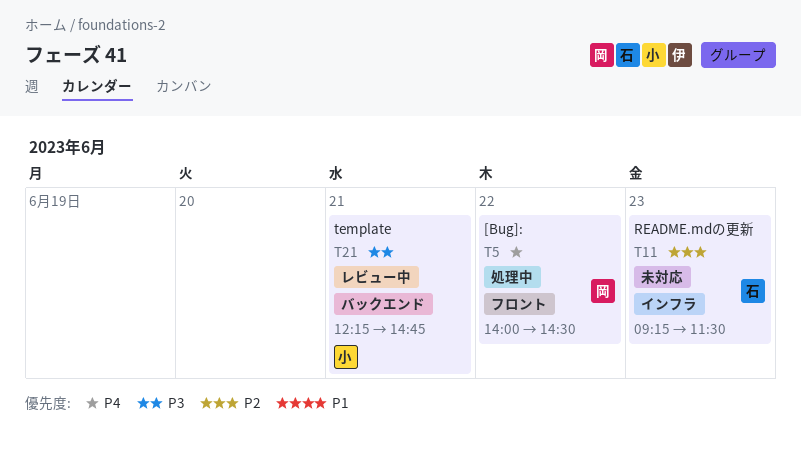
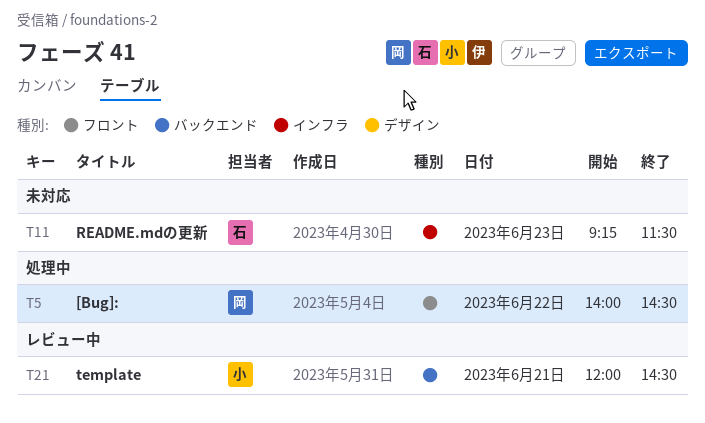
T21, begins: 12:15 -> 12:00
T21, ends: 14:45 -> 14:30

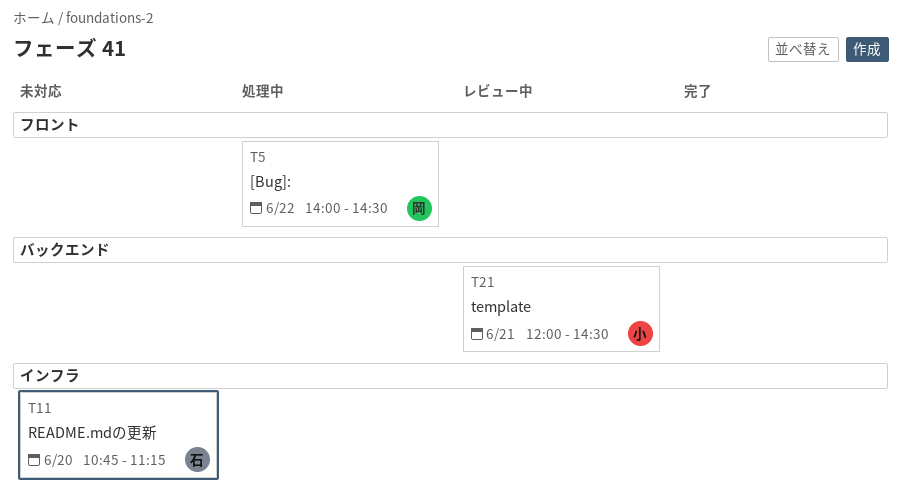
T11, day: Jun 23 -> Jun 20
T11, begins: 09:15 -> 10:45
T11, ends: 11:30 -> 11:15

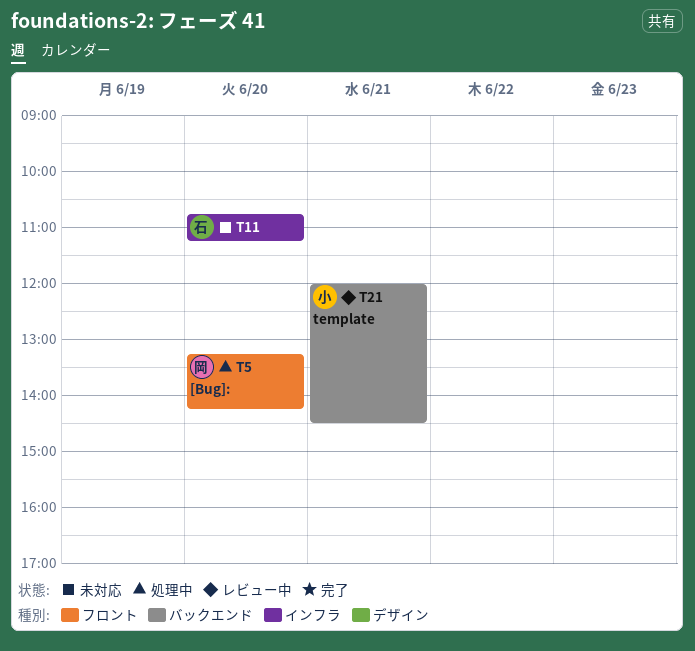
T5, day: Jun 22 -> Jun 20
T5, begins: 14:00 -> 13:15
T5, ends: 14:30 -> 14:15

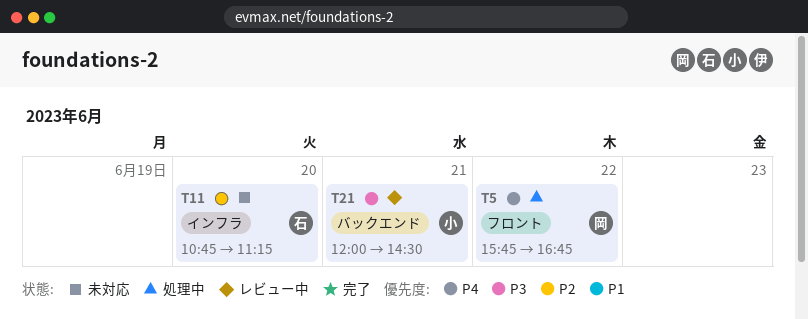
T5, day: Jun 20 -> Jun 22
T5, begins: 13:15 -> 15:45
T5, ends: 14:15 -> 16:45

